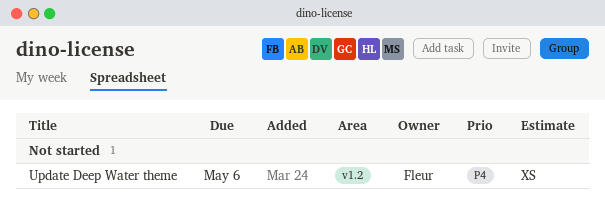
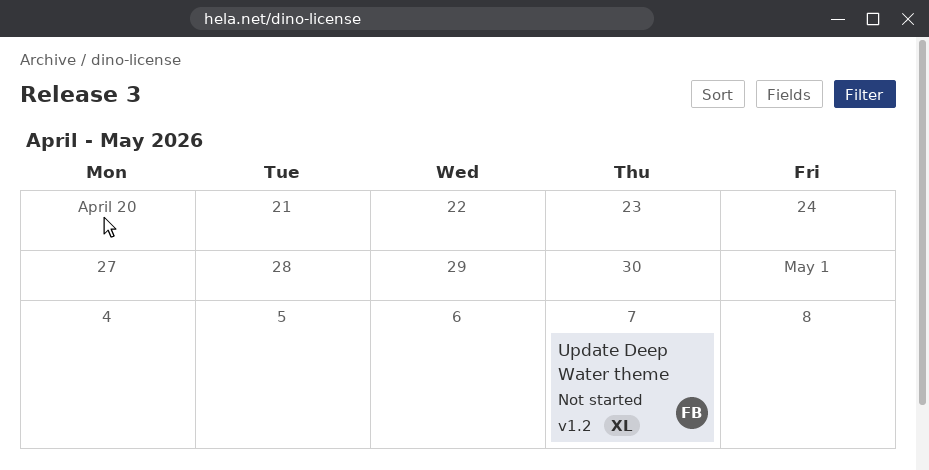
Update Deep Water theme, estimate: XS -> XL
Update Deep Water theme, due: May 6 -> May 7

